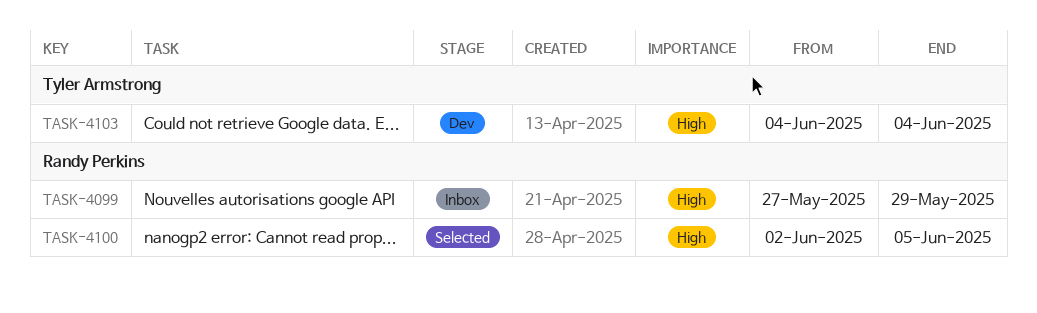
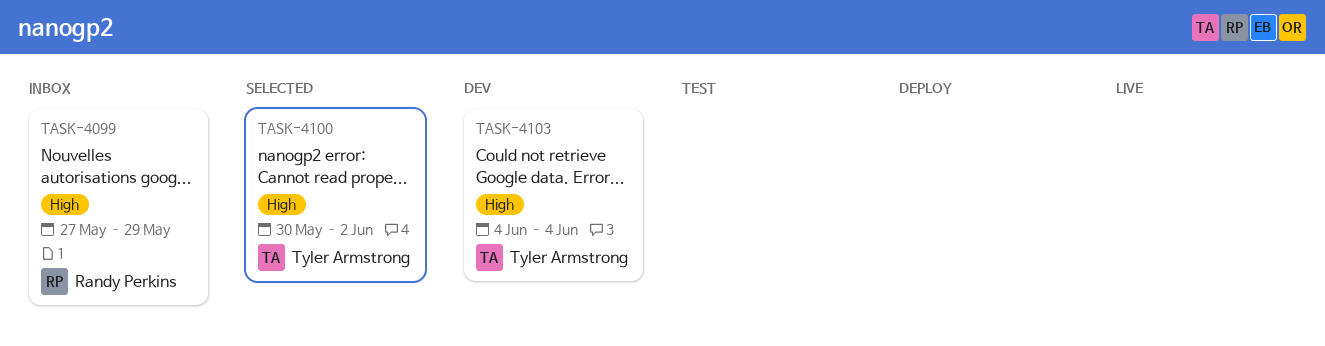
TASK-4100, owner: Randy Perkins -> Tyler Armstrong
TASK-4100, start: Jun 2 -> May 30
TASK-4100, due: Jun 5 -> Jun 2

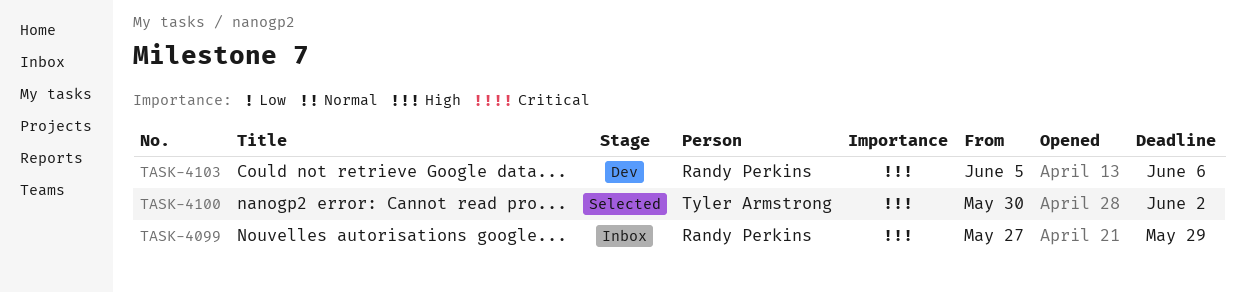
TASK-4103, owner: Tyler Armstrong -> Randy Perkins
TASK-4103, start: Jun 4 -> Jun 5
TASK-4103, due: Jun 4 -> Jun 6

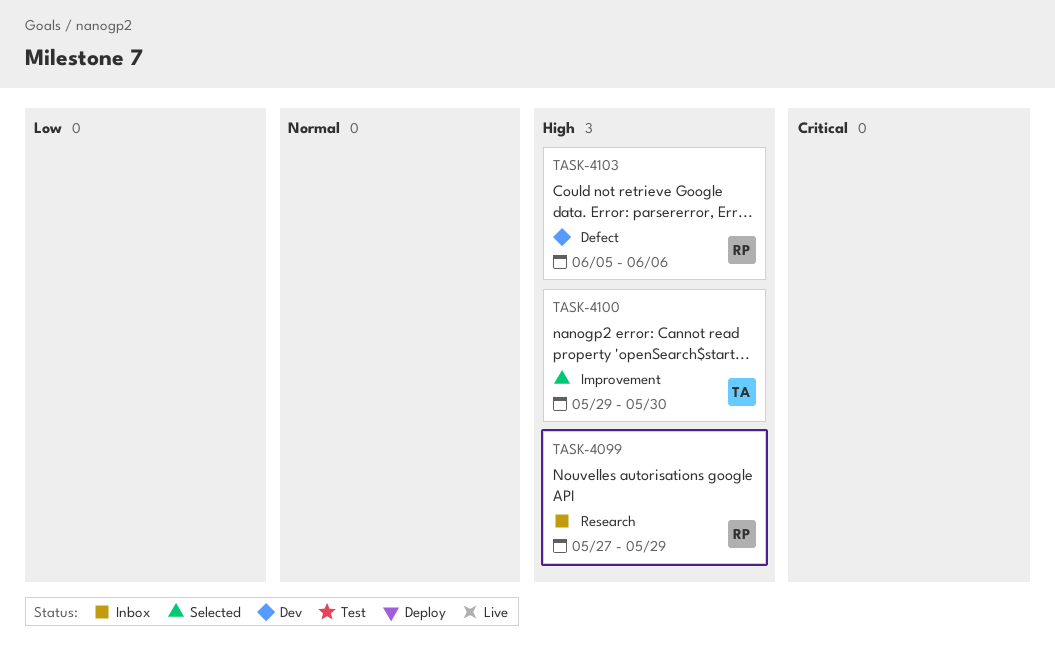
TASK-4100, start: May 30 -> May 29
TASK-4100, due: Jun 2 -> May 30

